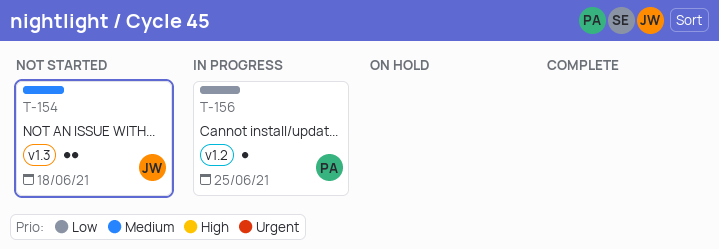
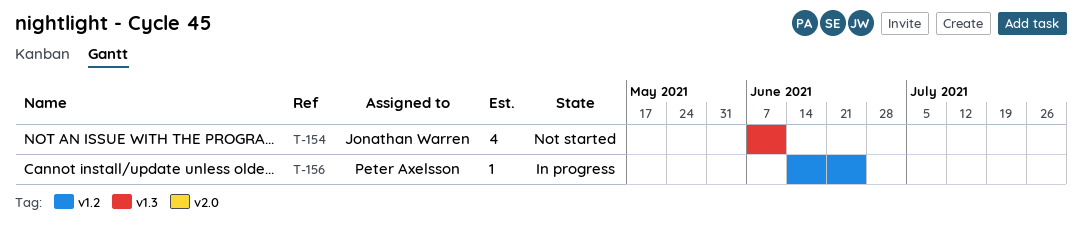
T-154, estimate: 2 -> 4
T-154, due: Jun 18 -> Jun 11

